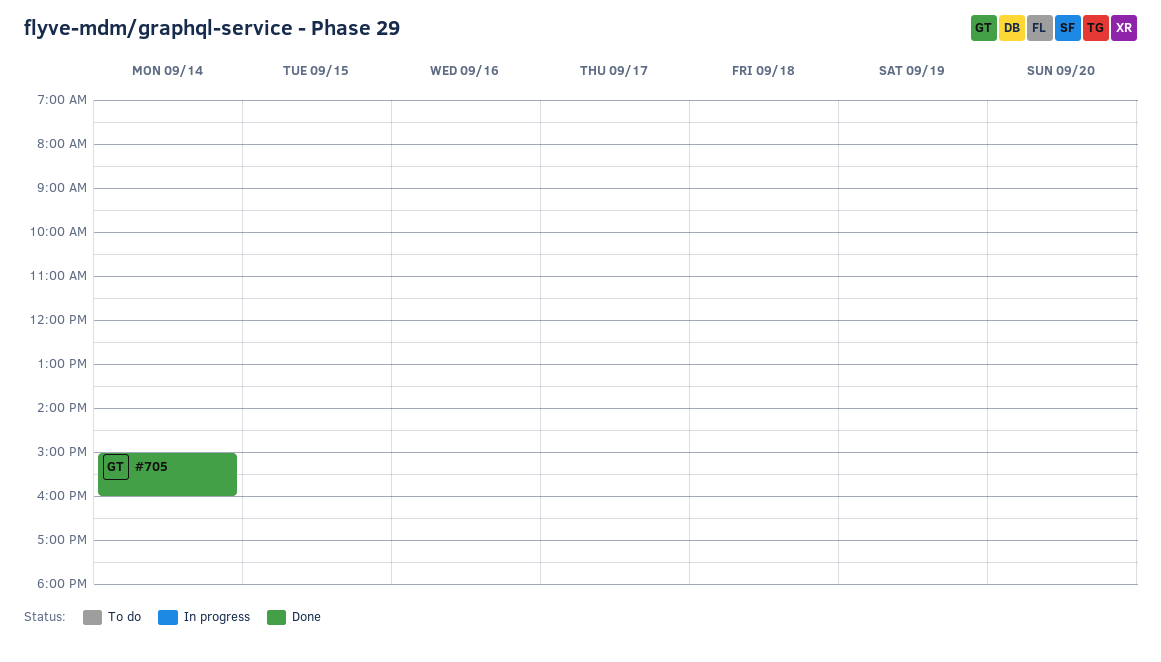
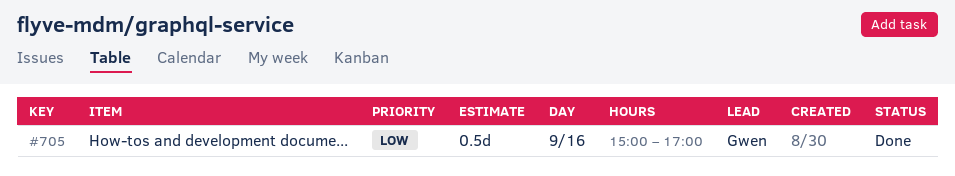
#705, day: Sep 14 -> Sep 16
#705, ends: 16:00 -> 17:00

